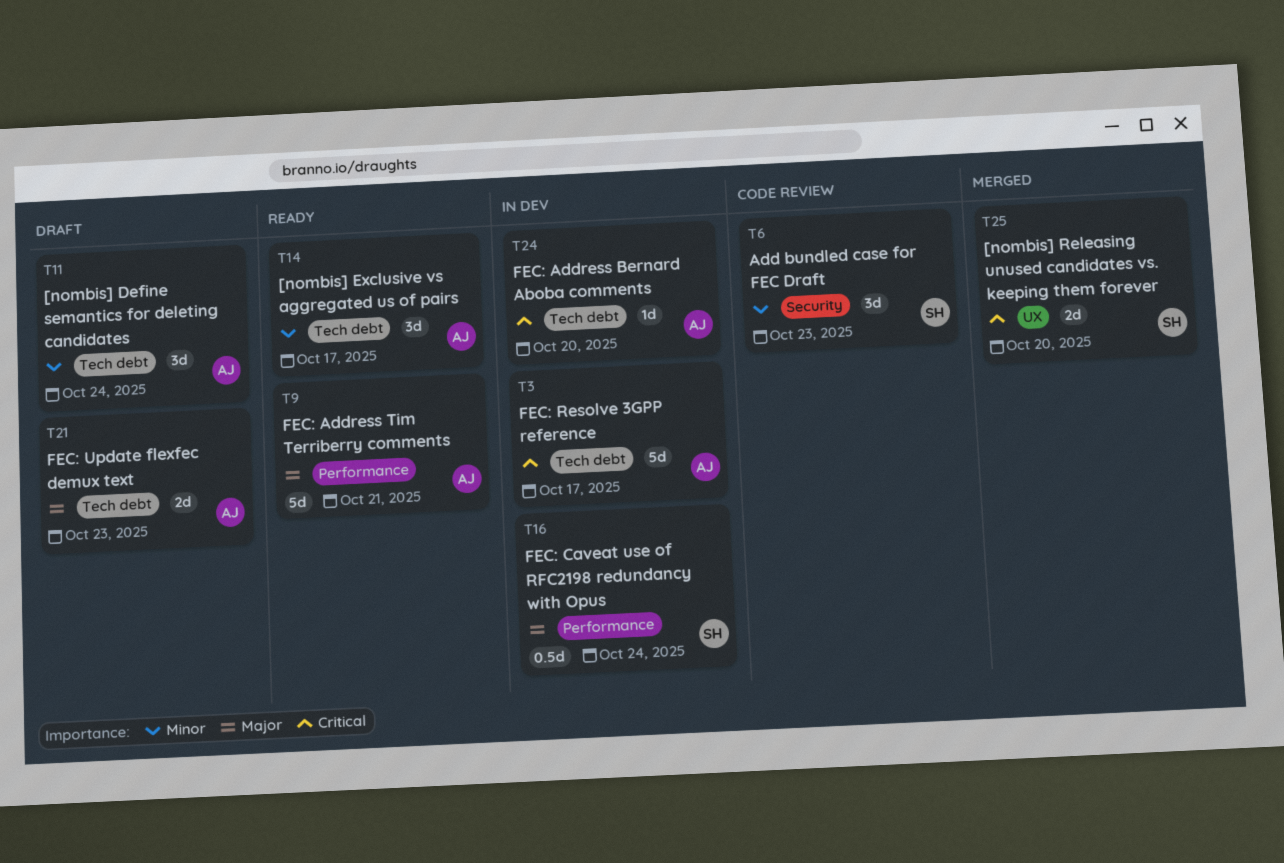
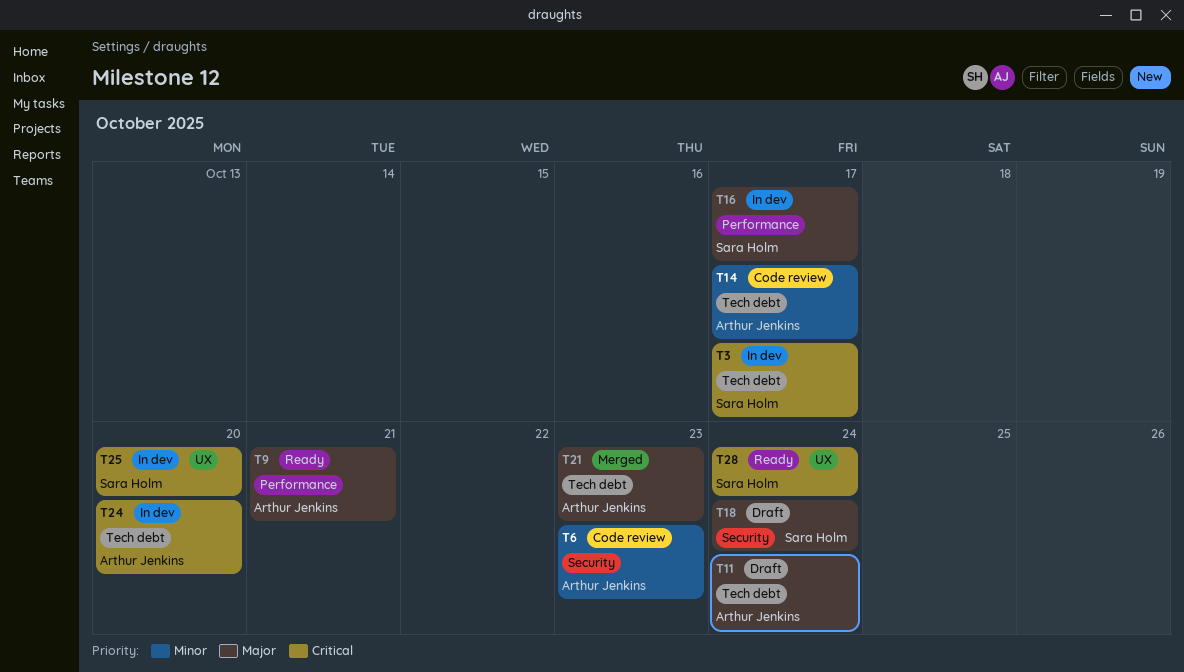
T3, owner: Arthur Jenkins -> Sara Holm
T6, owner: Sara Holm -> Arthur Jenkins
T11, priority: Minor -> Major
T14, status: Ready -> Code review
T16, due: Oct 24 -> Oct 17
T18: none -> present
T21, status: Draft -> Merged
T25, status: Merged -> In dev
T28: none -> present

